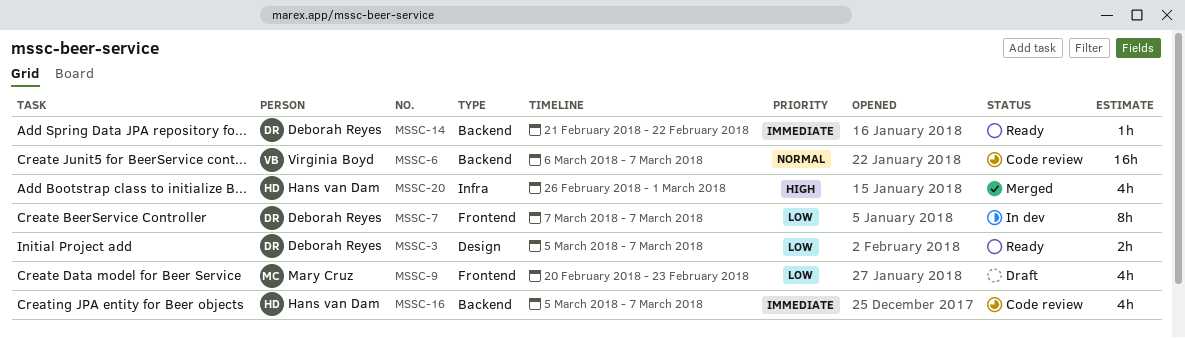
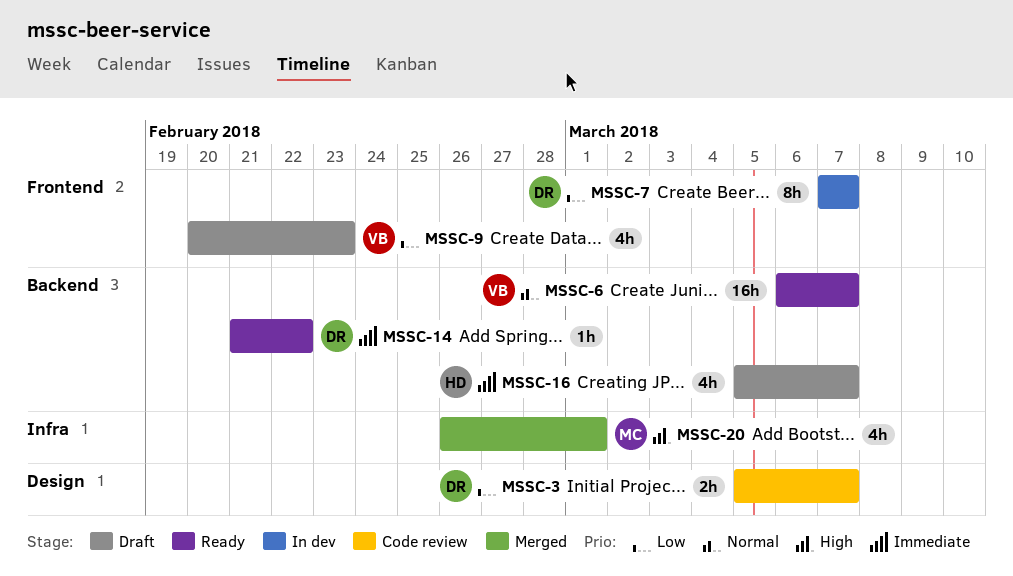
MSSC-3, status: Ready -> Code review
MSSC-6, status: Code review -> Ready
MSSC-9, owner: Mary Cruz -> Virginia Boyd
MSSC-16, status: Code review -> Draft
MSSC-20, owner: Hans van Dam -> Mary Cruz

